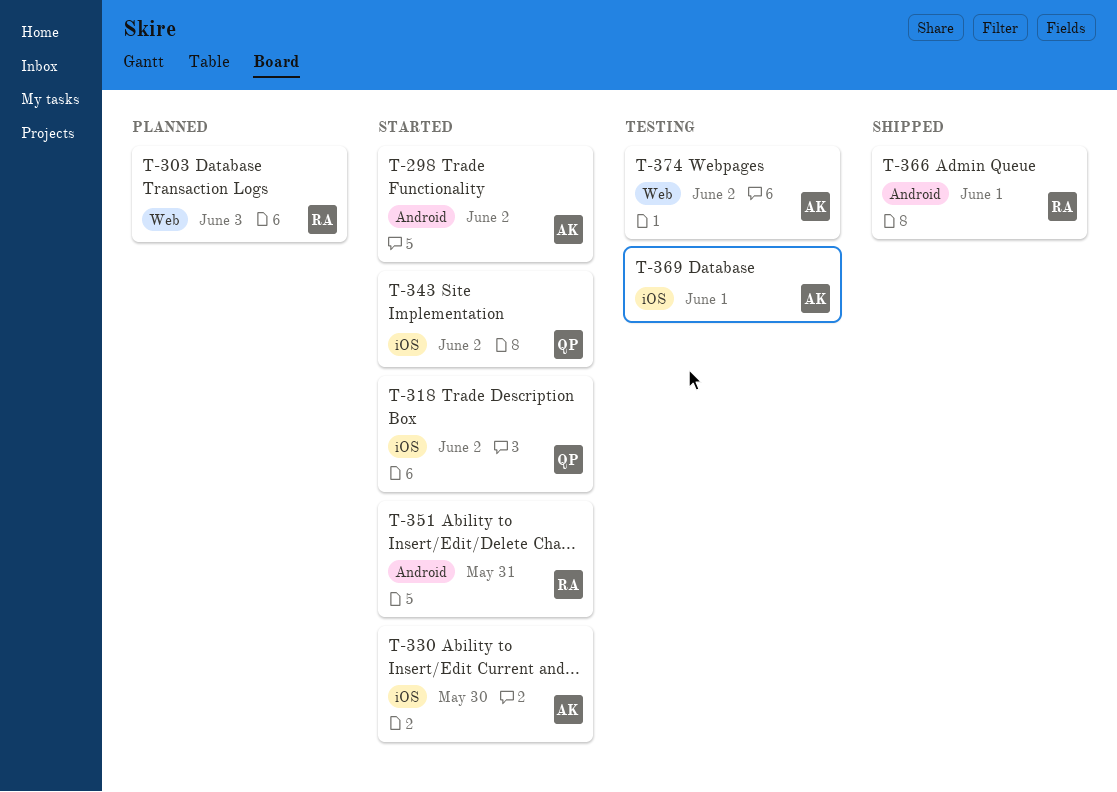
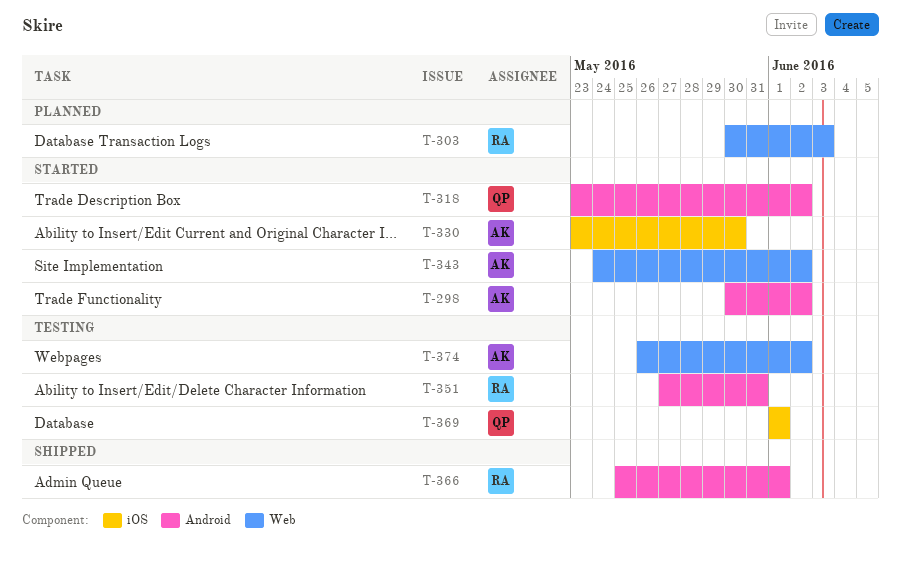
T-318, label: iOS -> Android
T-343, owner: QP -> AK
T-343, label: iOS -> Web
T-351, status: Started -> Testing
T-369, owner: AK -> QP

